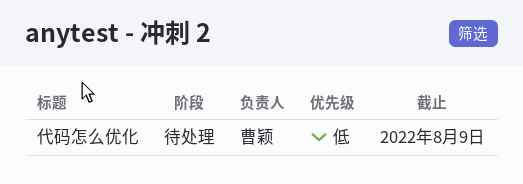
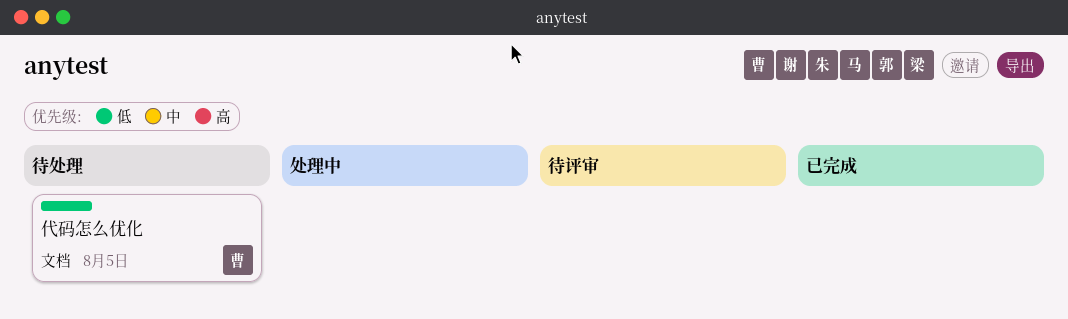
代码怎么优化, due: Aug 9 -> Aug 5

